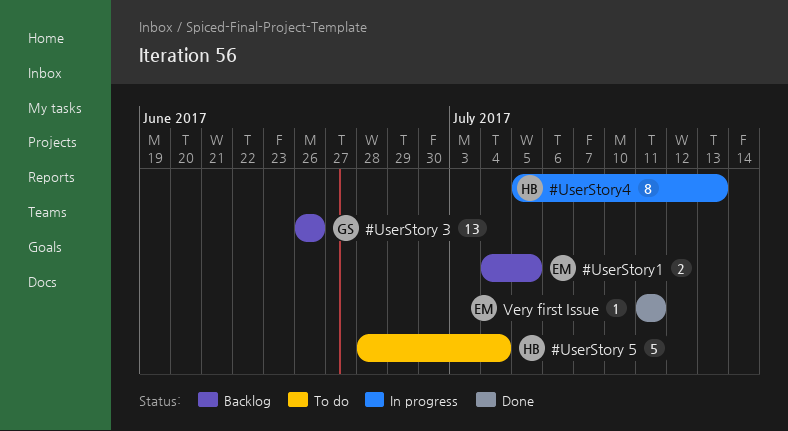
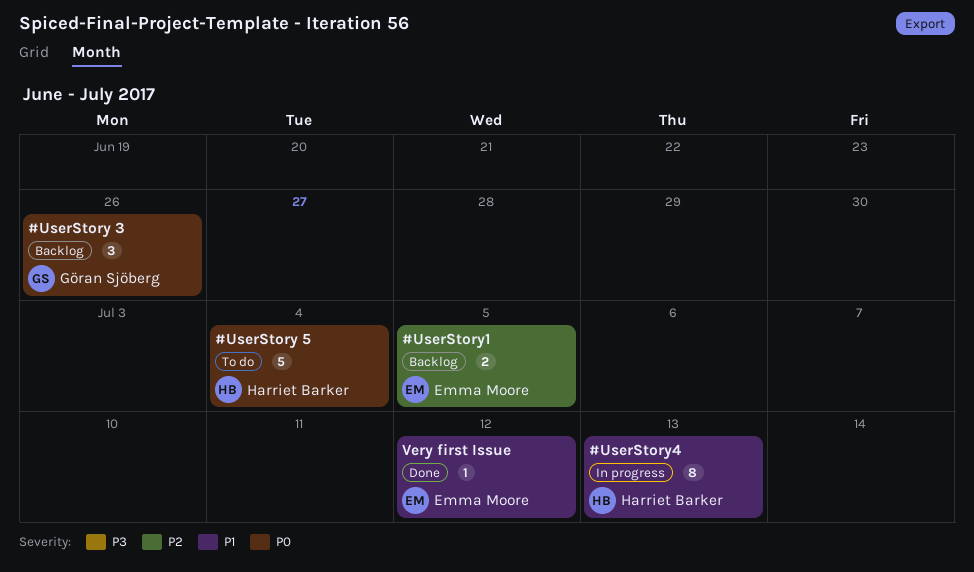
#UserStory 3, estimate: 13 -> 3
Very first Issue, due: Jul 11 -> Jul 12

